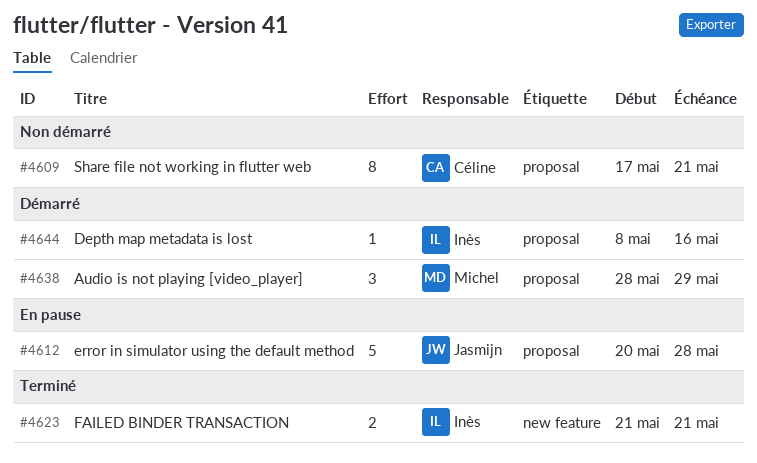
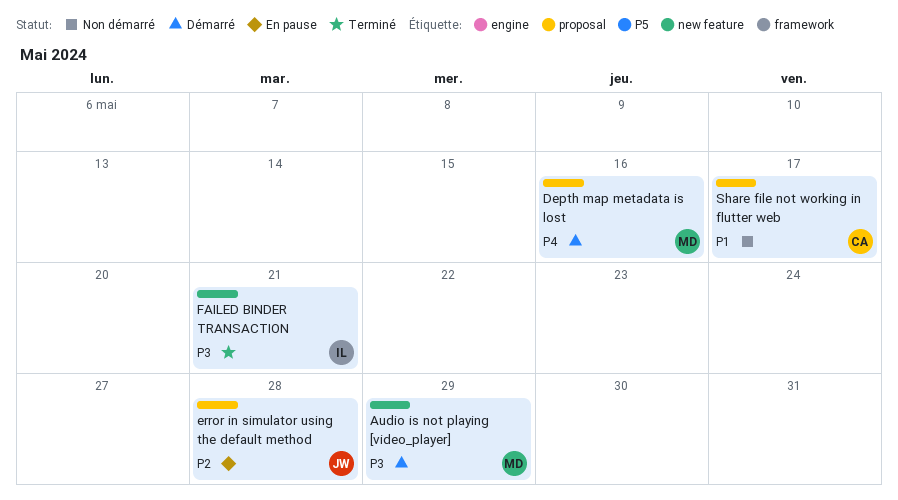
Audio is not playing [video_player], label: proposal -> new feature
Depth map metadata is lost, owner: Inès -> Michel
Share file not working in flutter web, due: May 21 -> May 17

